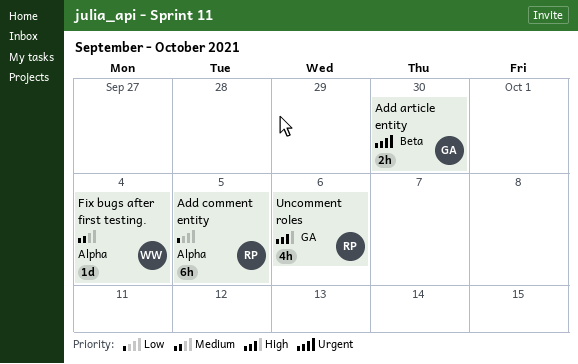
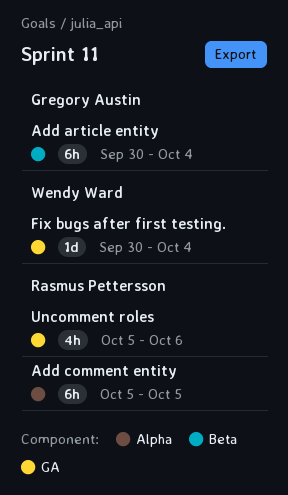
Add article entity, estimate: 2h -> 6h
Add article entity, due: Sep 30 -> Oct 4
Fix bugs after first testing., label: Alpha -> GA

